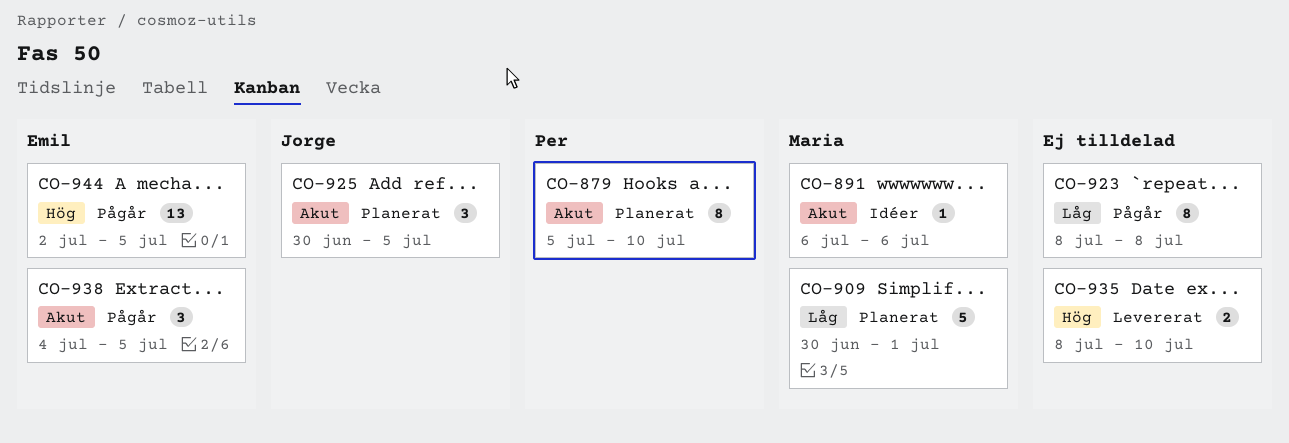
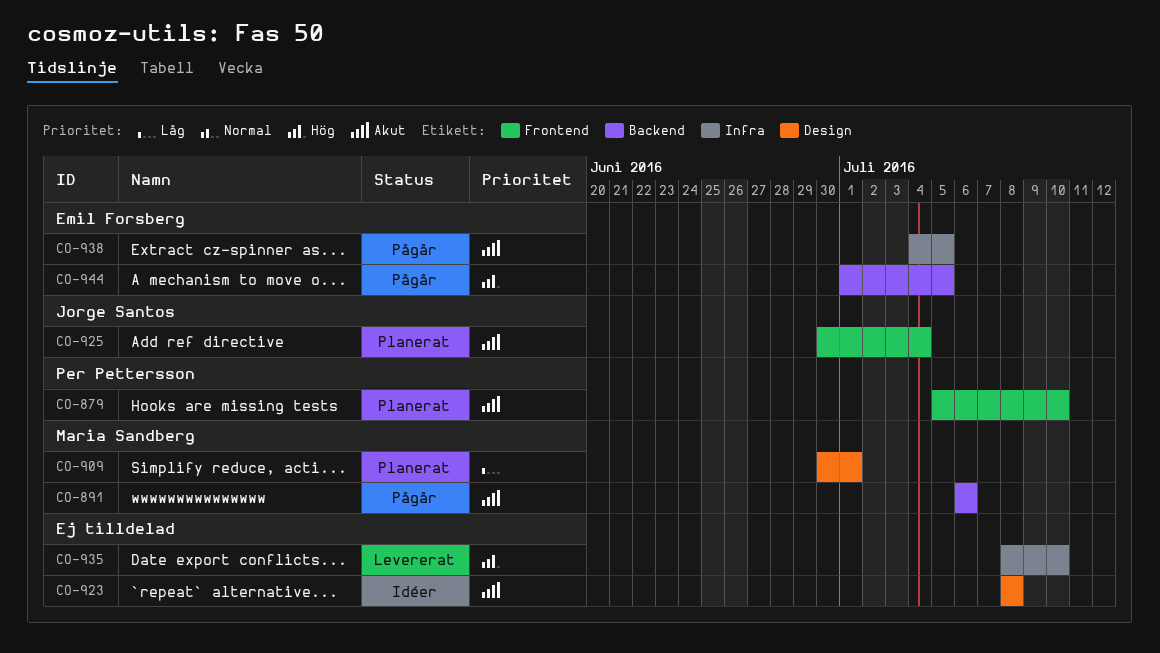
CO-891, status: Idéer -> Pågår
CO-923, status: Pågår -> Idéer
CO-923, priority: Låg -> Akut
CO-925, due: Jul 5 -> Jul 4
CO-944, start: Jul 2 -> Jul 1

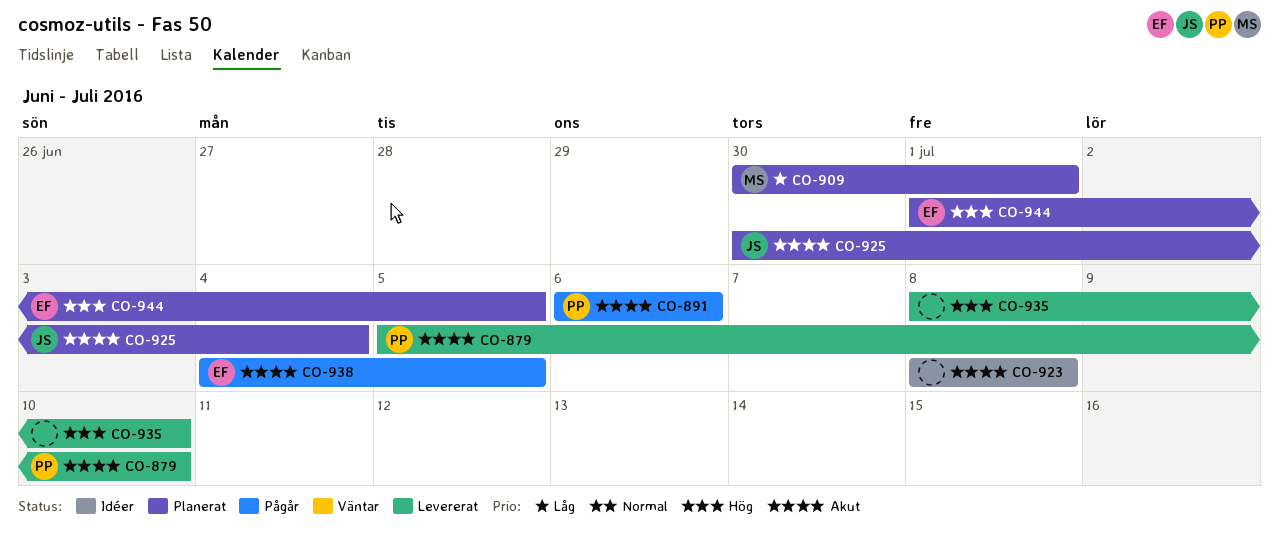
CO-879, status: Planerat -> Levererat
CO-891, owner: Maria Sandberg -> Per Pettersson
CO-944, status: Pågår -> Planerat

